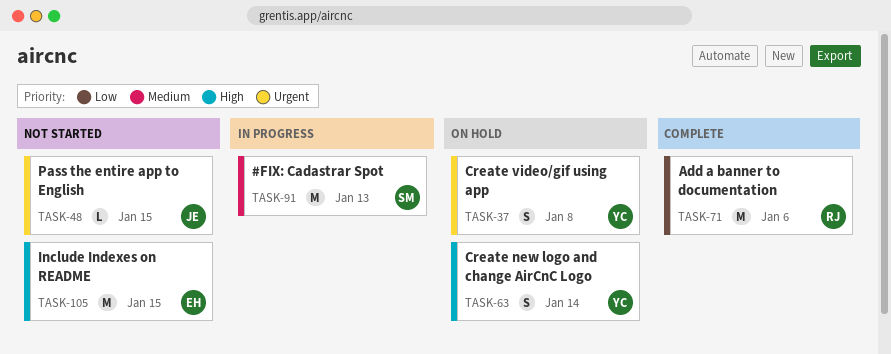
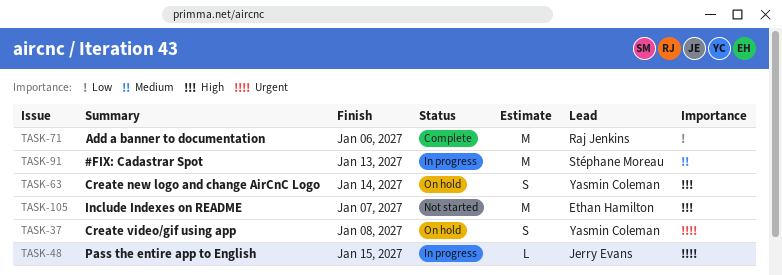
TASK-48, status: Not started -> In progress
TASK-105, due: Jan 15 -> Jan 7

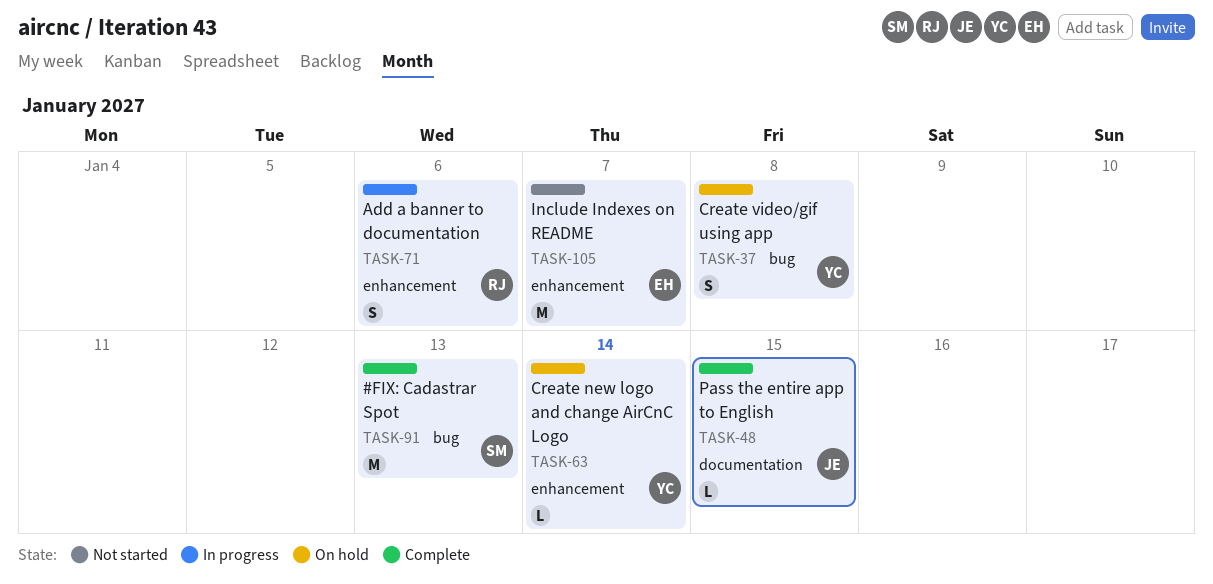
TASK-48, status: In progress -> Complete
TASK-63, estimate: S -> L
TASK-71, status: Complete -> In progress
TASK-71, estimate: M -> S
TASK-91, status: In progress -> Complete

